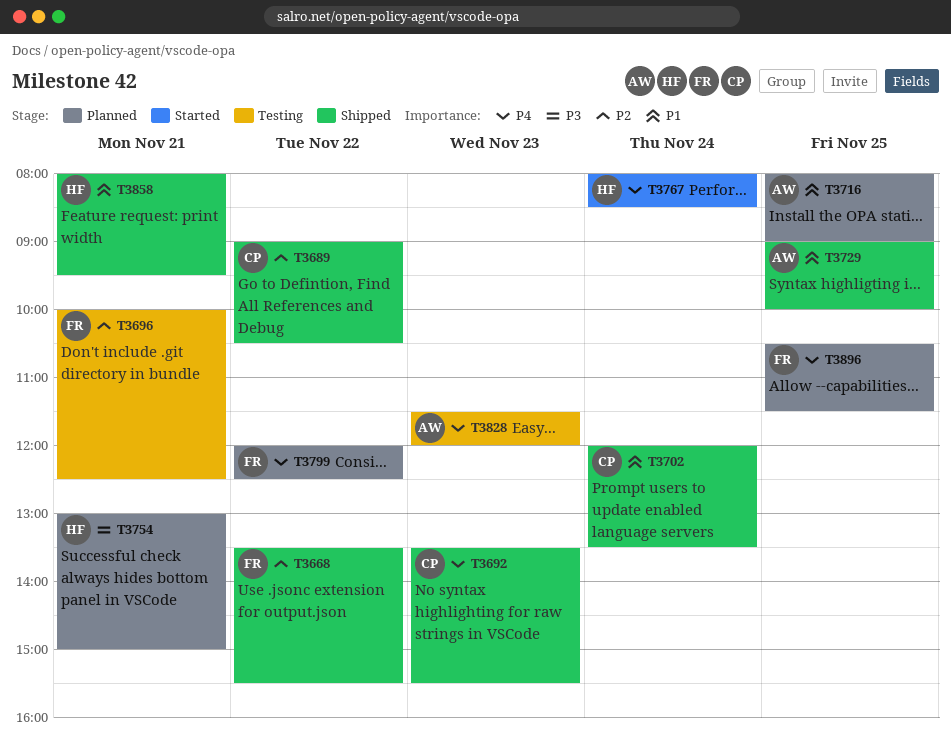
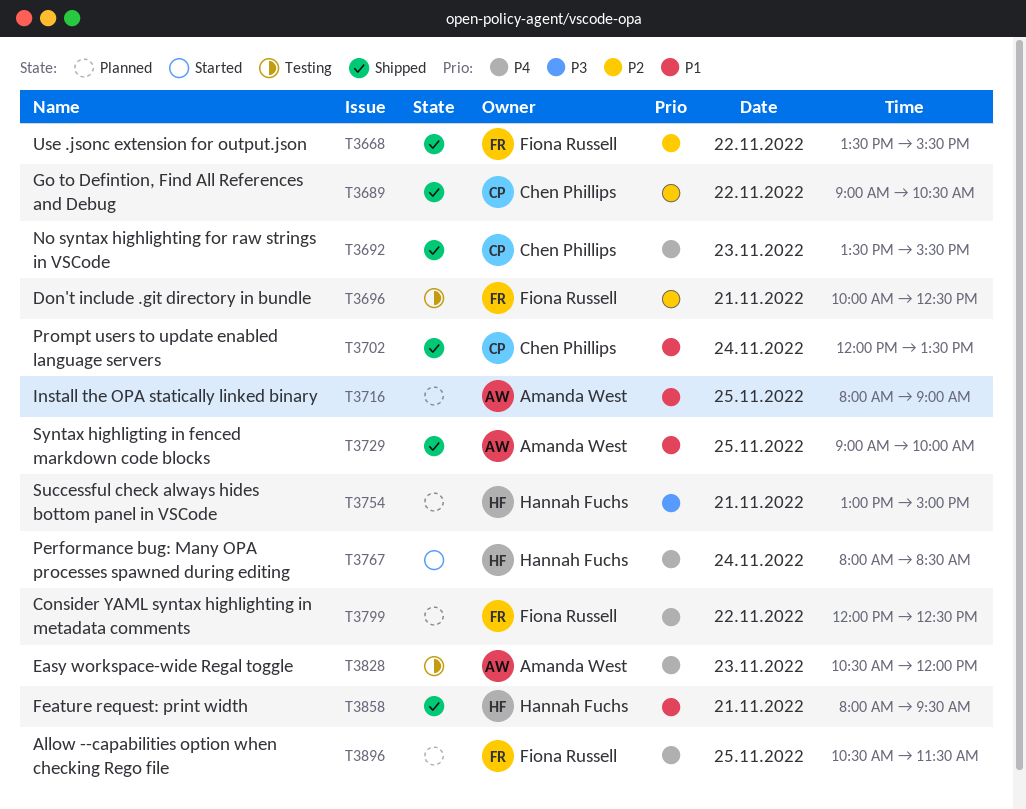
T3828, begins: 11:30 -> 10:30

